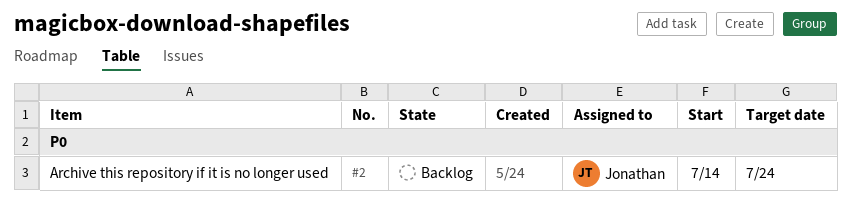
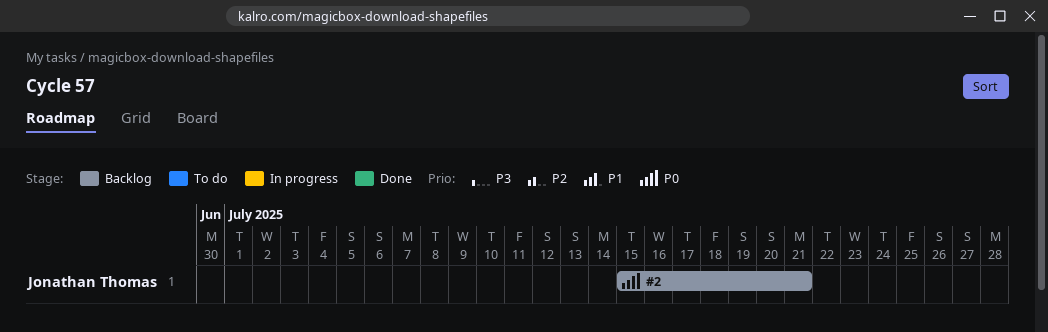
#2, start: Jul 14 -> Jul 15
#2, due: Jul 24 -> Jul 21

